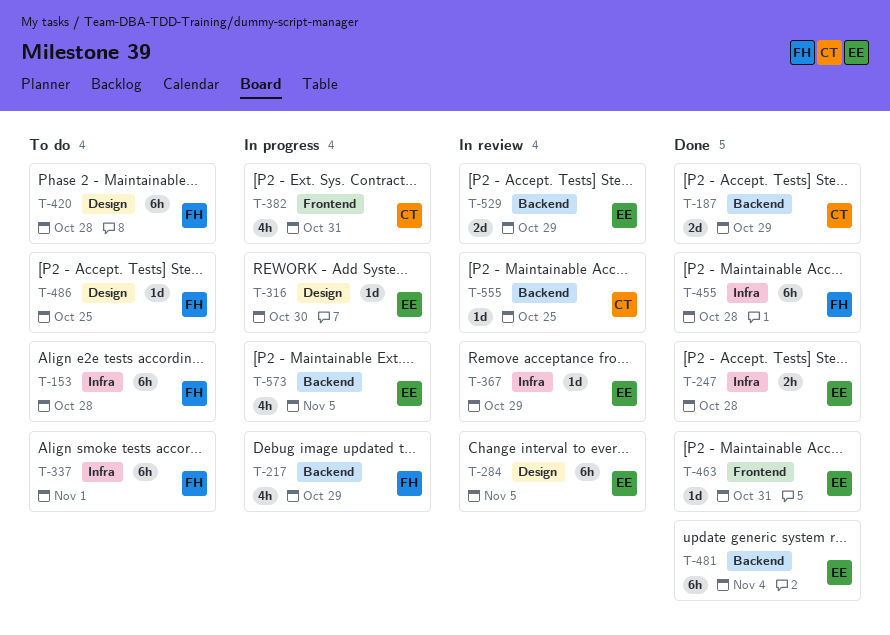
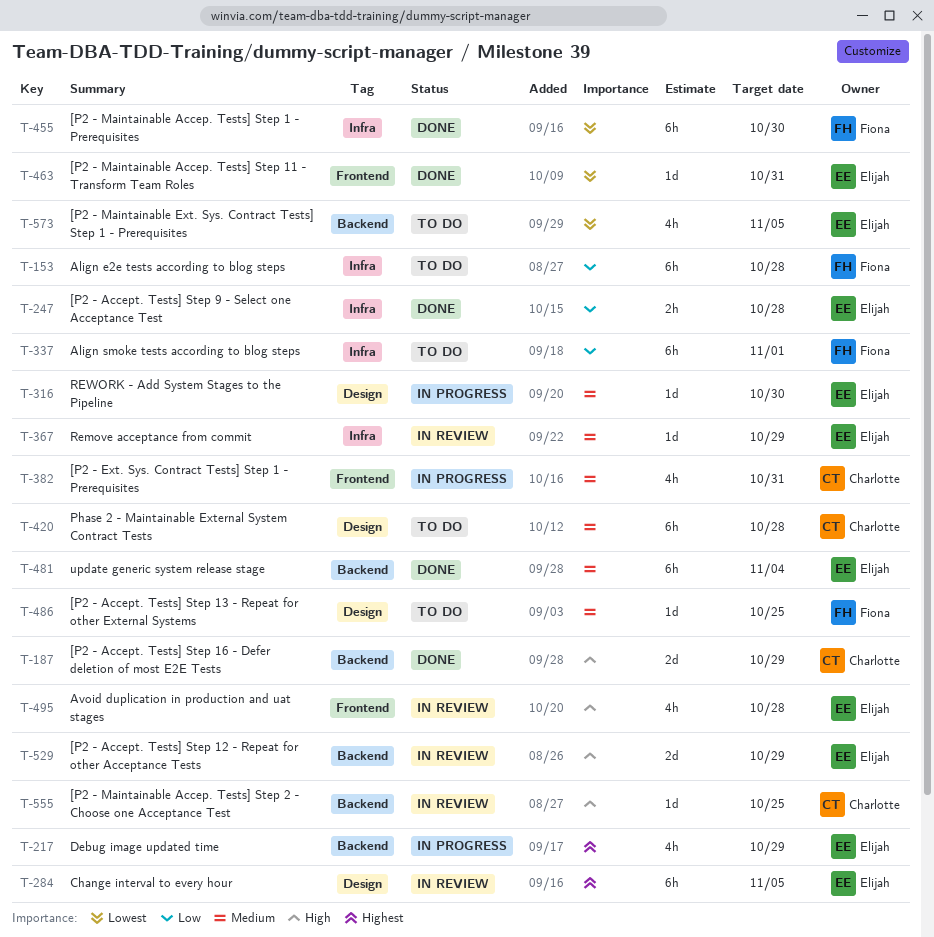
T-217, owner: Fiona -> Elijah
T-420, owner: Fiona -> Charlotte
T-455, due: Oct 28 -> Oct 30
T-495: none -> present
T-573, status: In progress -> To do

